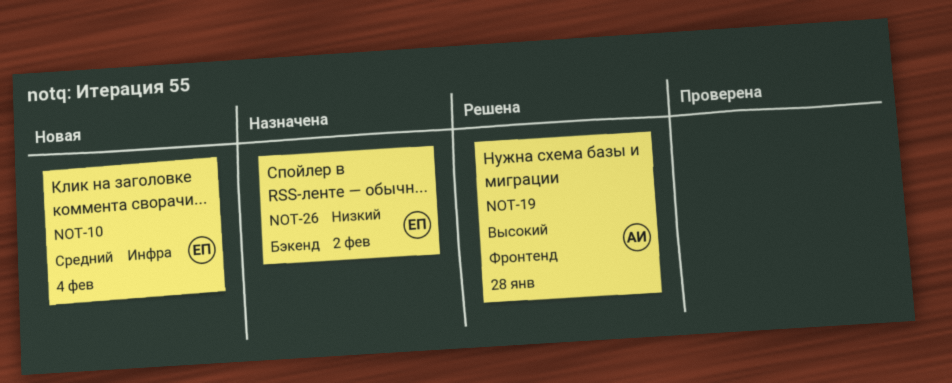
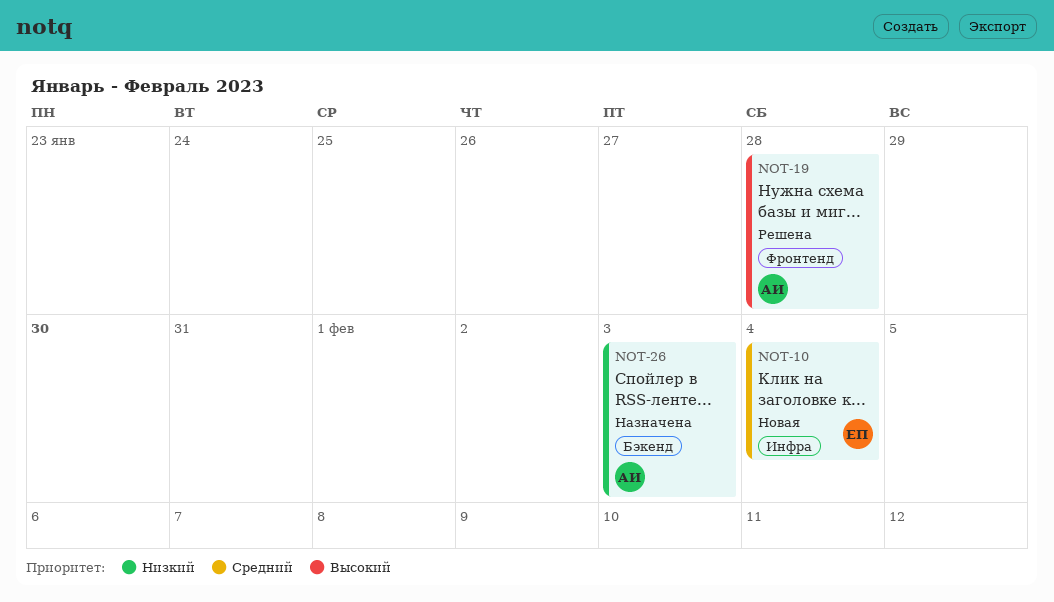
NOT-26, owner: ЕП -> АИ
NOT-26, due: Feb 2 -> Feb 3

